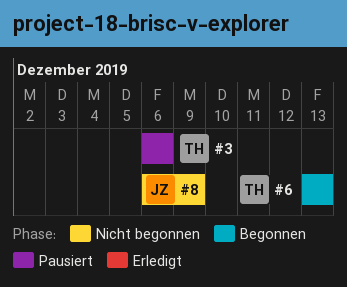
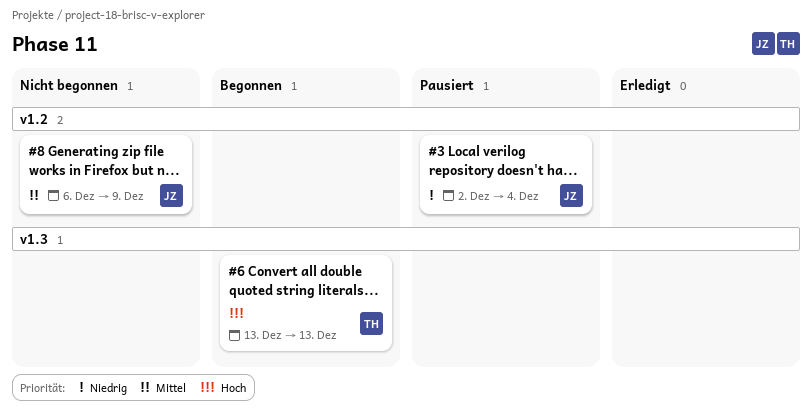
#3, owner: TH -> JZ
#3, start: Dec 6 -> Dec 2
#3, due: Dec 6 -> Dec 4

